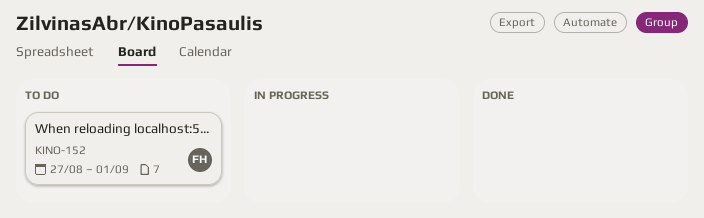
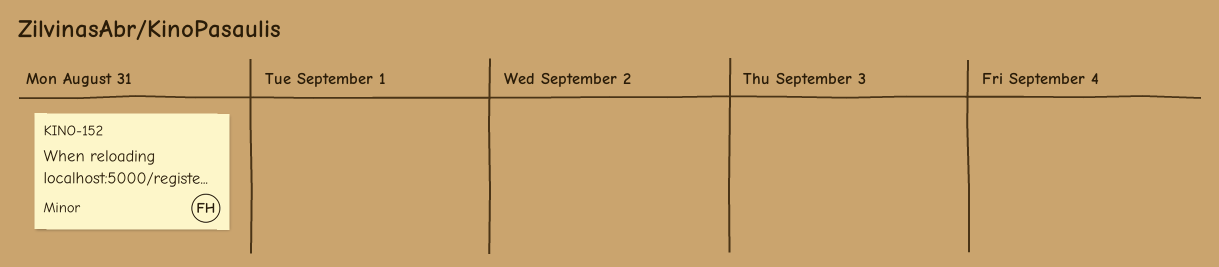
KINO-152, due: Sep 1 -> Aug 31

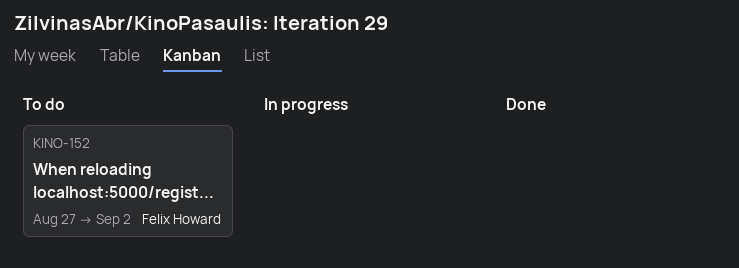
KINO-152, due: Aug 31 -> Sep 2

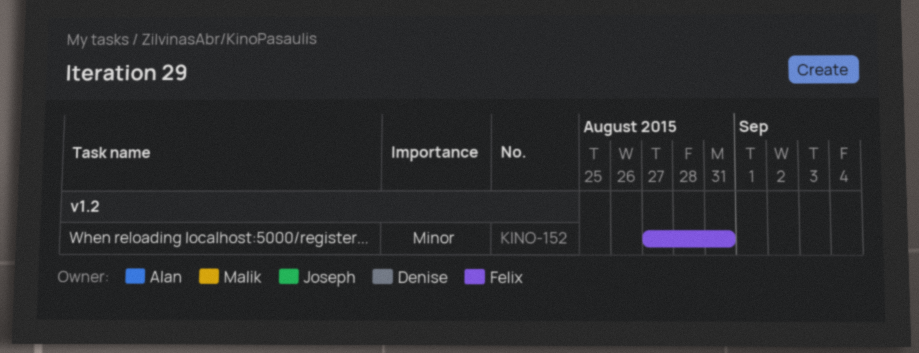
KINO-152, due: Sep 2 -> Aug 31

